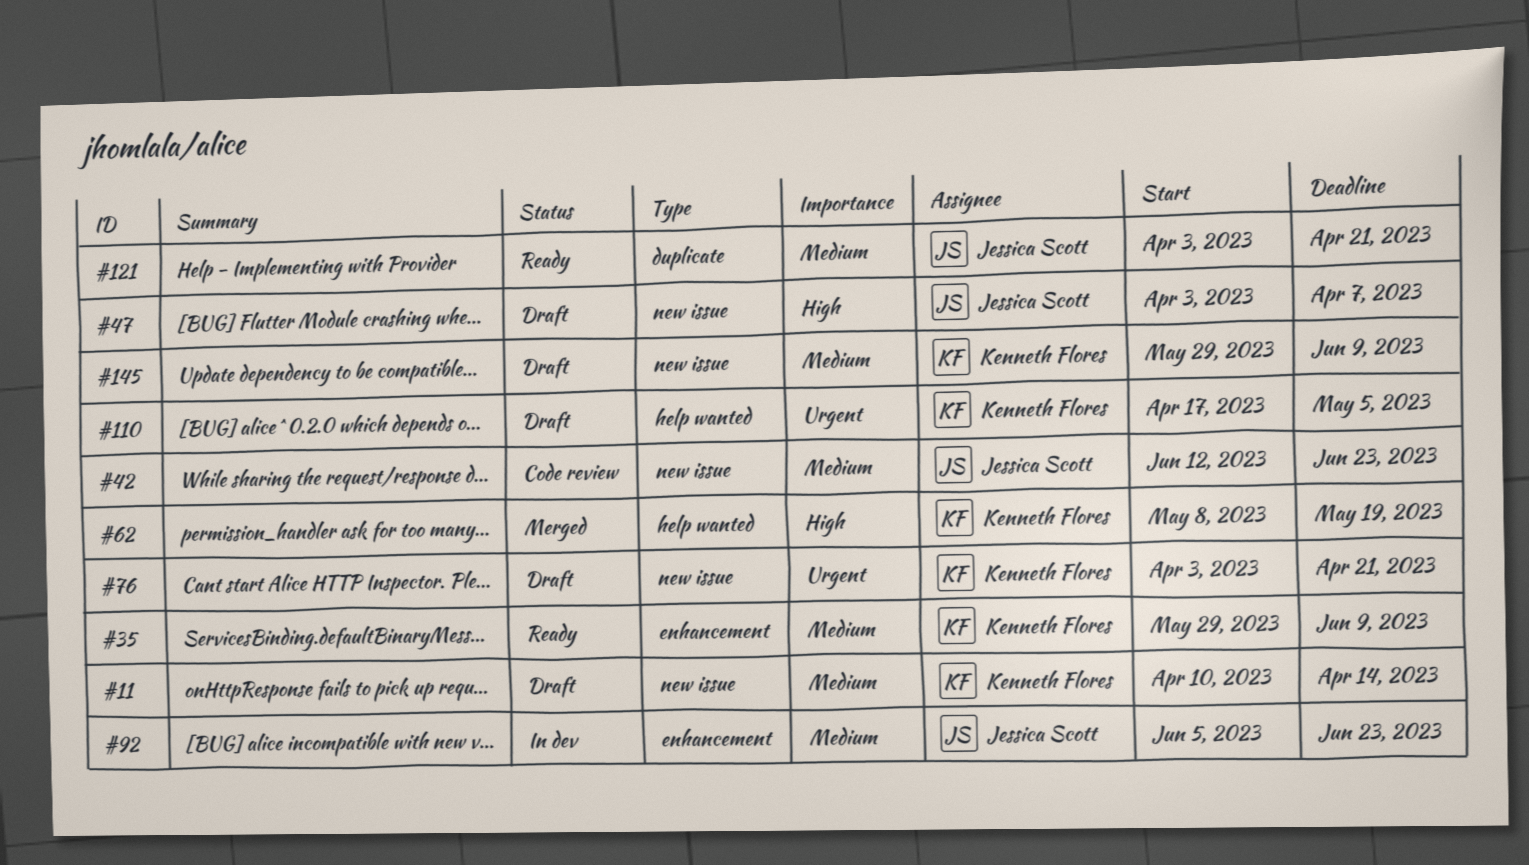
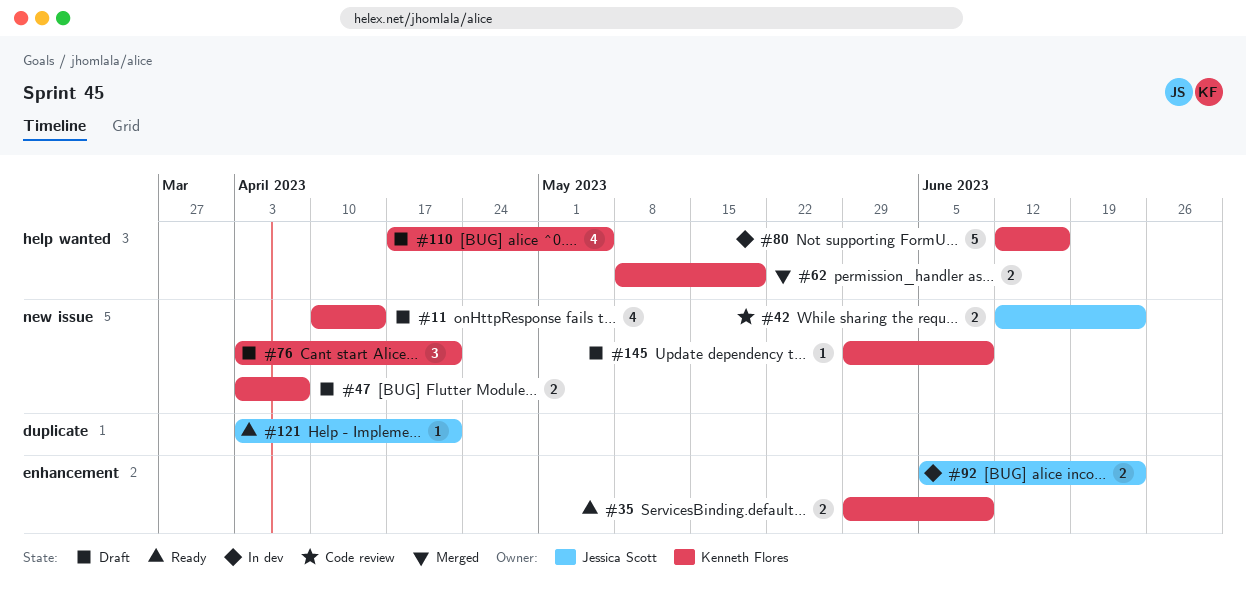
#47, owner: Jessica Scott -> Kenneth Flores
#80: none -> present

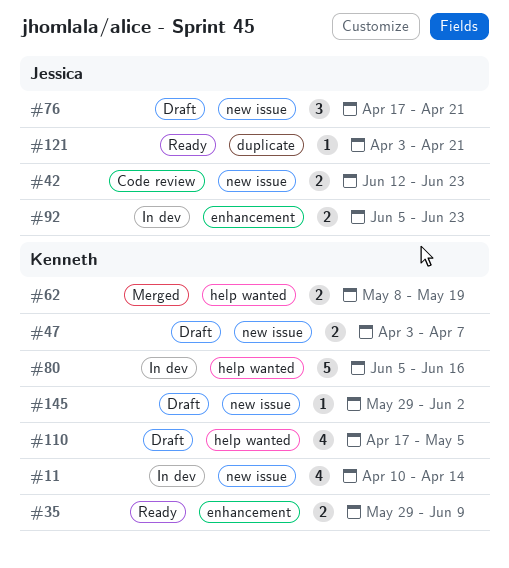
#11, status: Draft -> In dev
#76, owner: Kenneth Flores -> Jessica Scott
#76, start: Apr 3 -> Apr 17
#80, start: Jun 12 -> Jun 5
#145, due: Jun 9 -> Jun 2

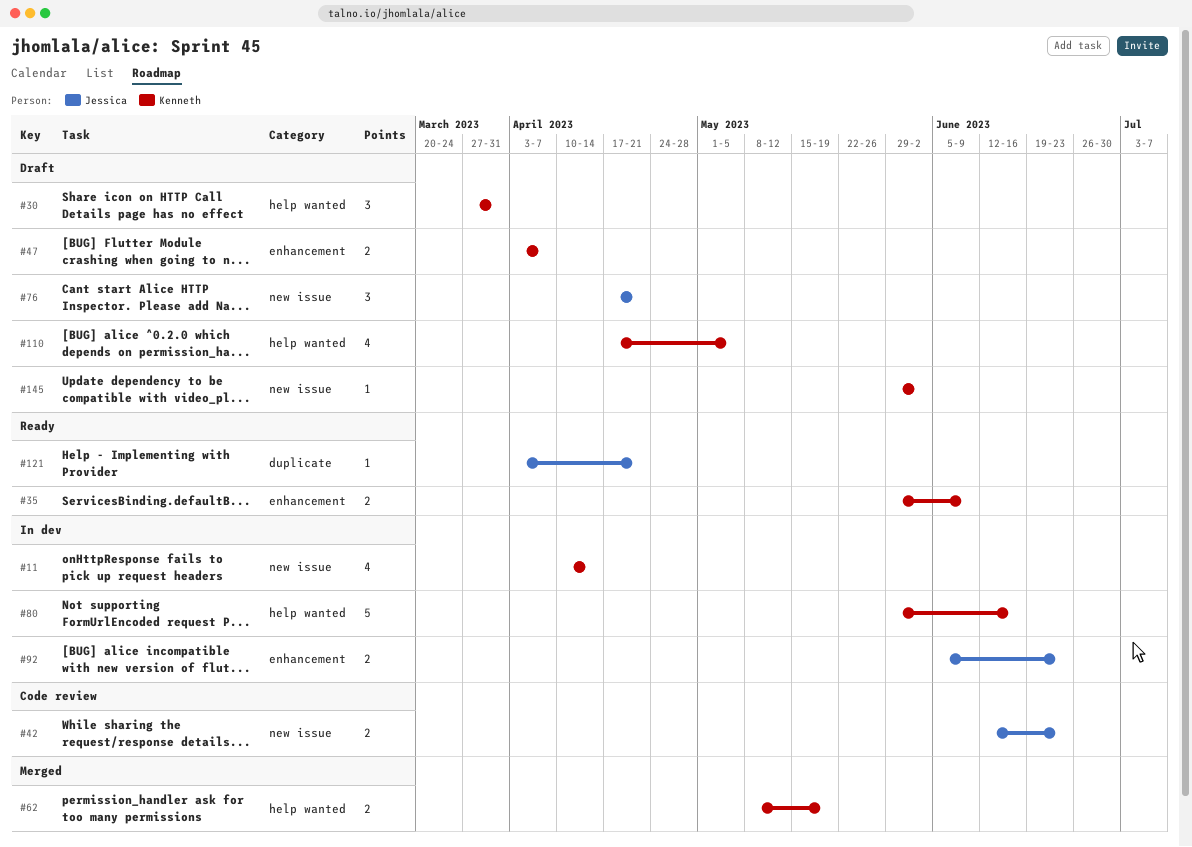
#30: none -> present
#47, label: new issue -> enhancement
#80, start: Jun 5 -> May 29

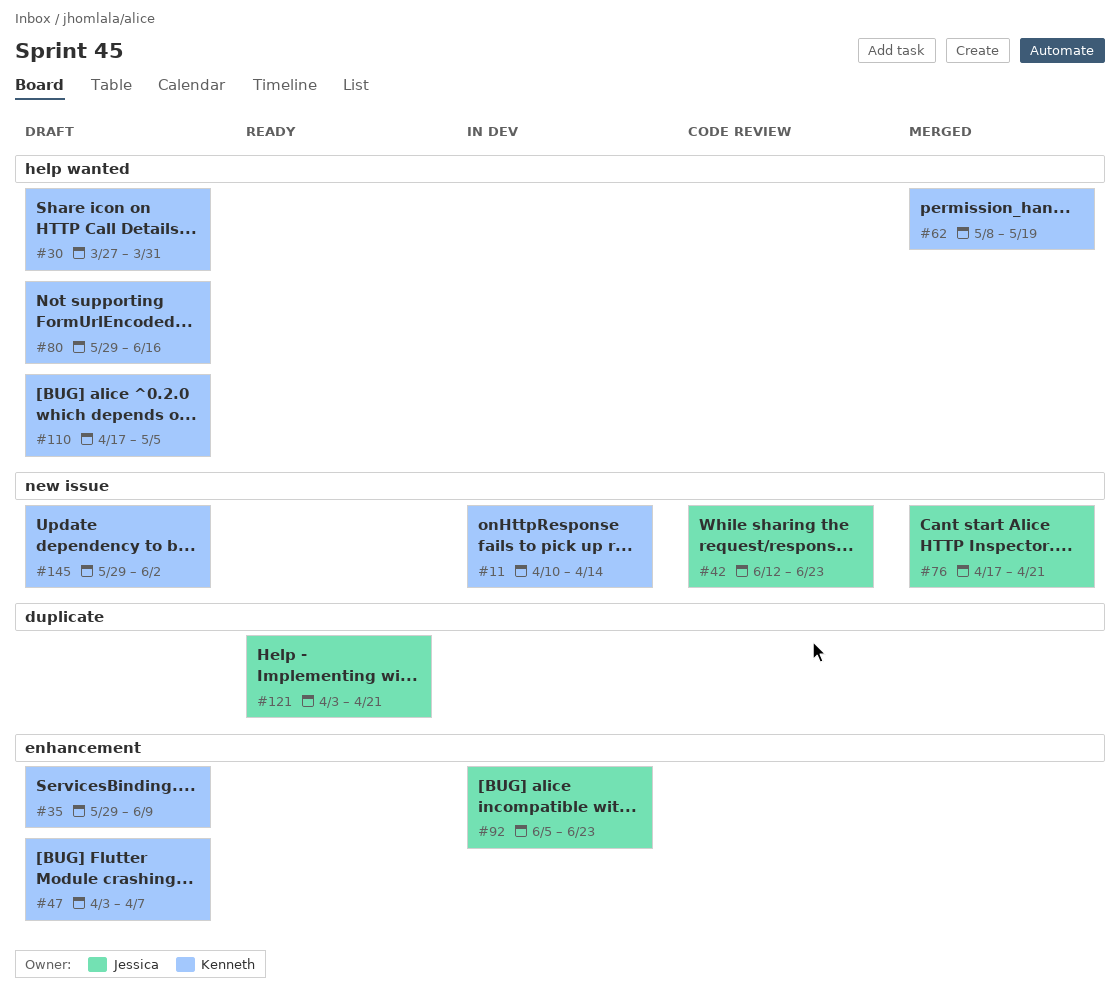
#35, status: Ready -> Draft
#76, status: Draft -> Merged
#80, status: In dev -> Draft

